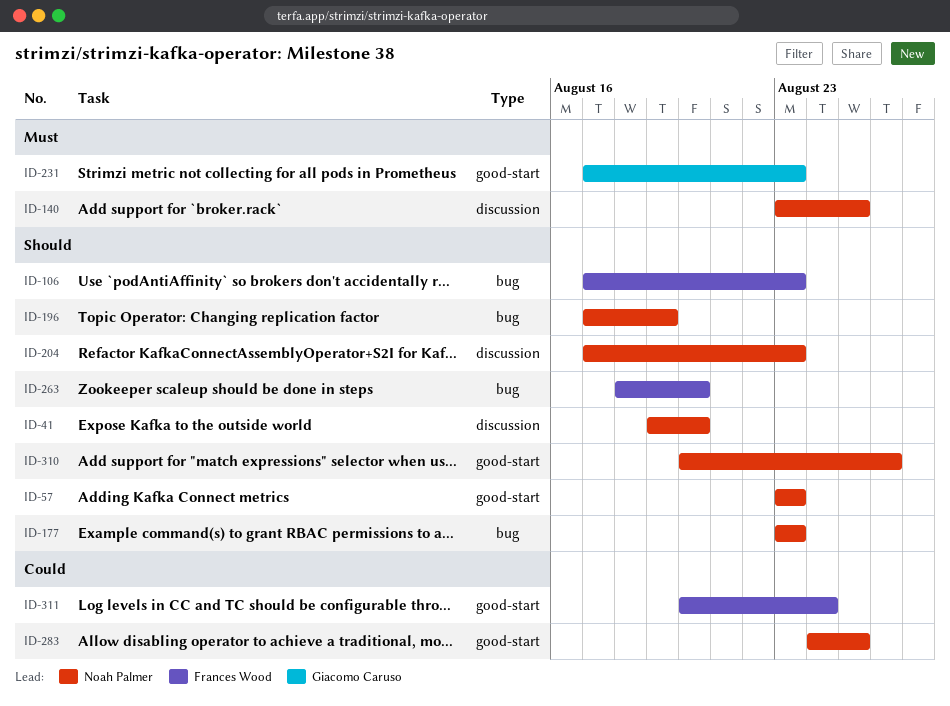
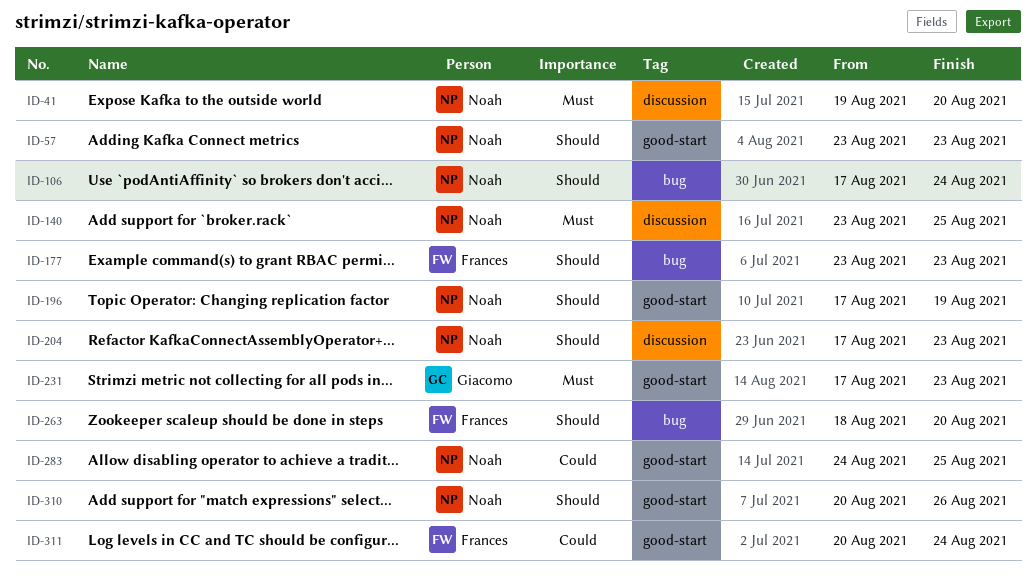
ID-41, priority: Should -> Must
ID-106, owner: Frances Wood -> Noah Palmer
ID-106, due: Aug 23 -> Aug 24
ID-177, owner: Noah Palmer -> Frances Wood
ID-196, label: bug -> good-start

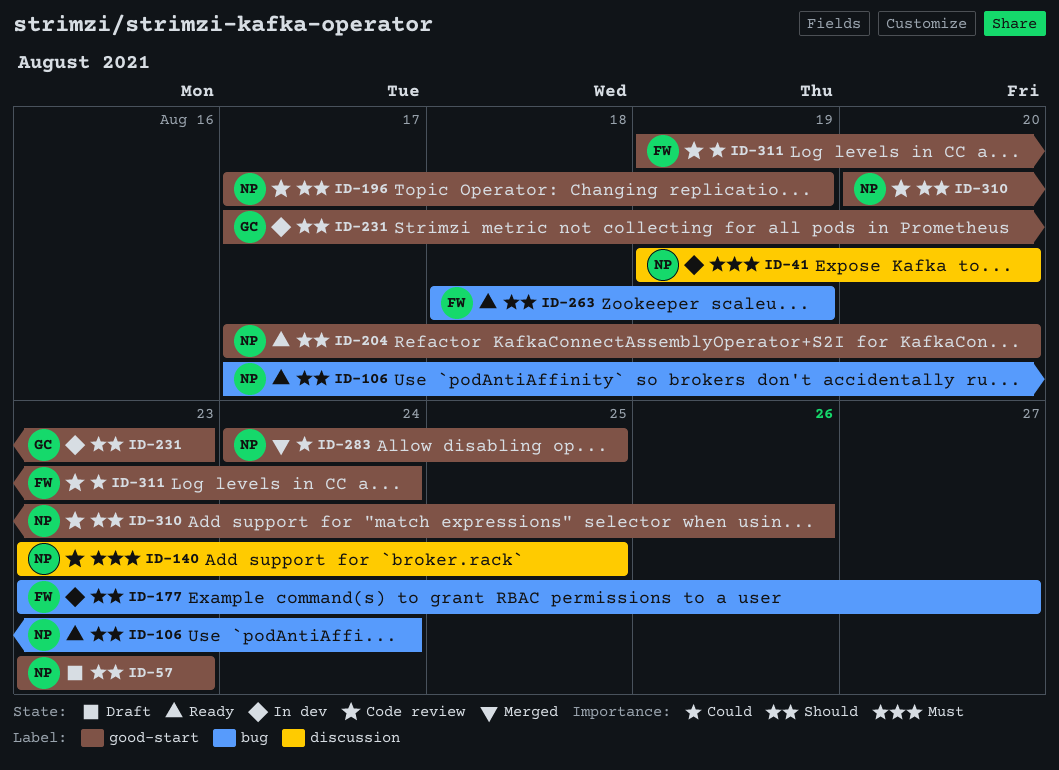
ID-177, due: Aug 23 -> Aug 27
ID-204, label: discussion -> good-start
ID-204, due: Aug 23 -> Aug 20
ID-231, priority: Must -> Should
ID-263, due: Aug 20 -> Aug 19
ID-311, start: Aug 20 -> Aug 19

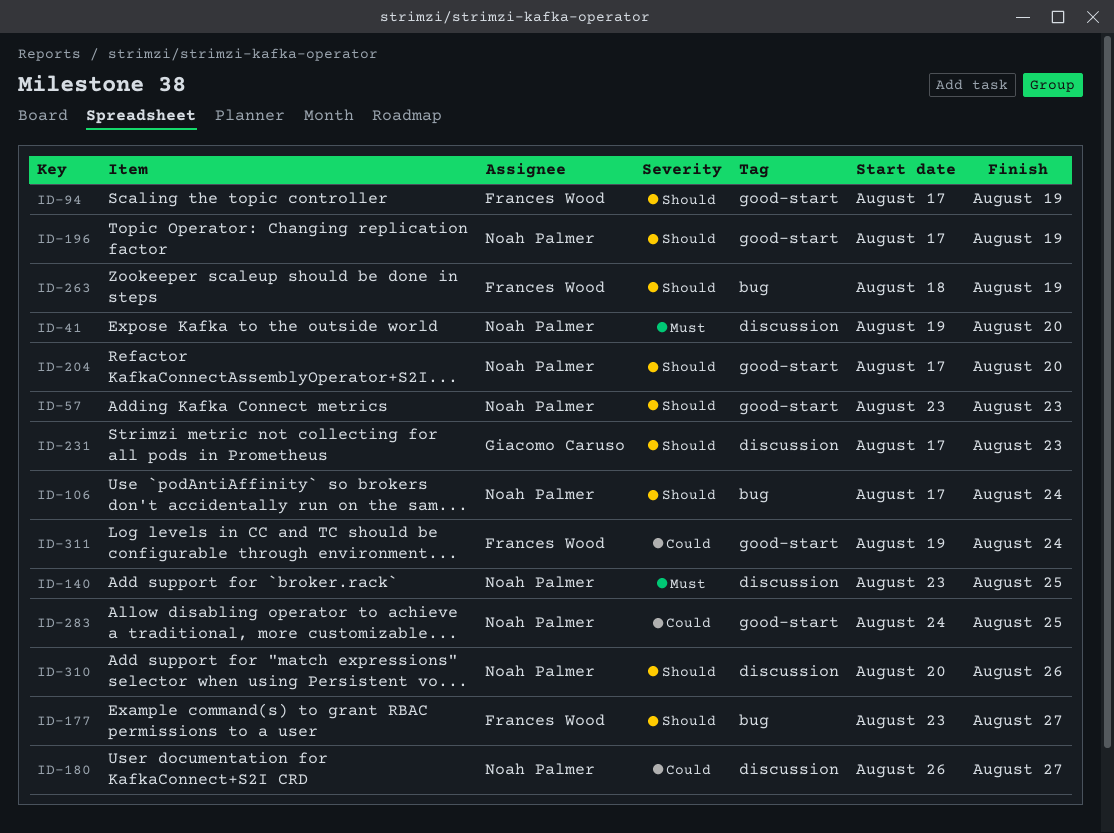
ID-94: none -> present
ID-180: none -> present
ID-231, label: good-start -> discussion
ID-310, label: good-start -> discussion

